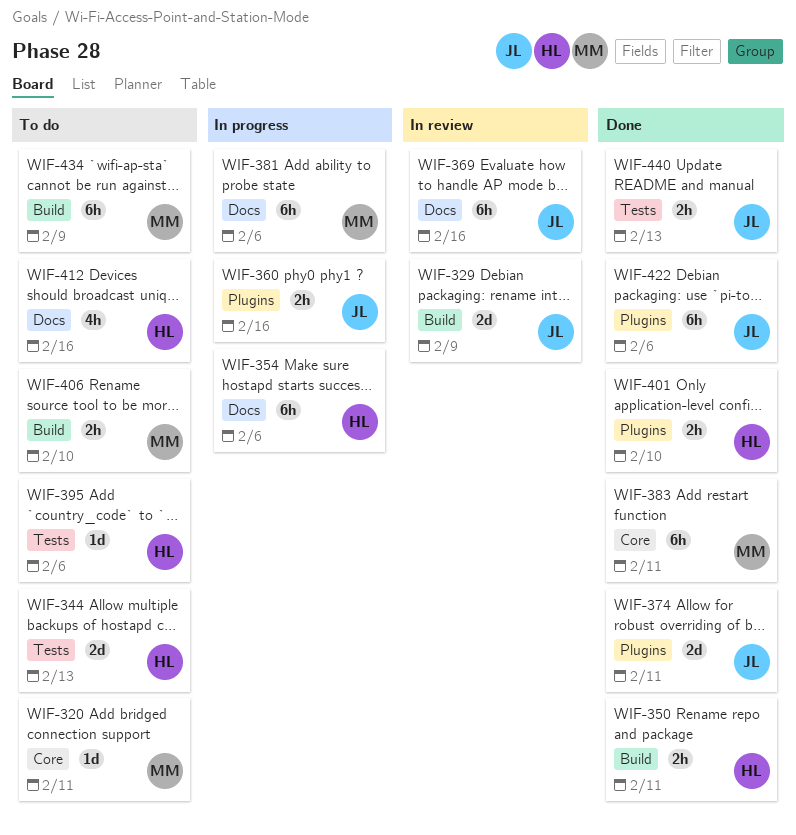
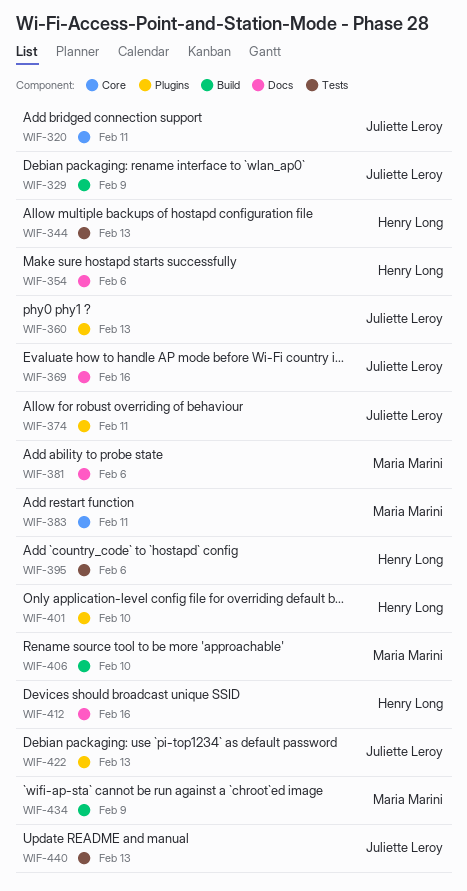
WIF-320, owner: Maria Marini -> Juliette Leroy
WIF-350: present -> none
WIF-360, due: Feb 16 -> Feb 13
WIF-422, due: Feb 6 -> Feb 13

